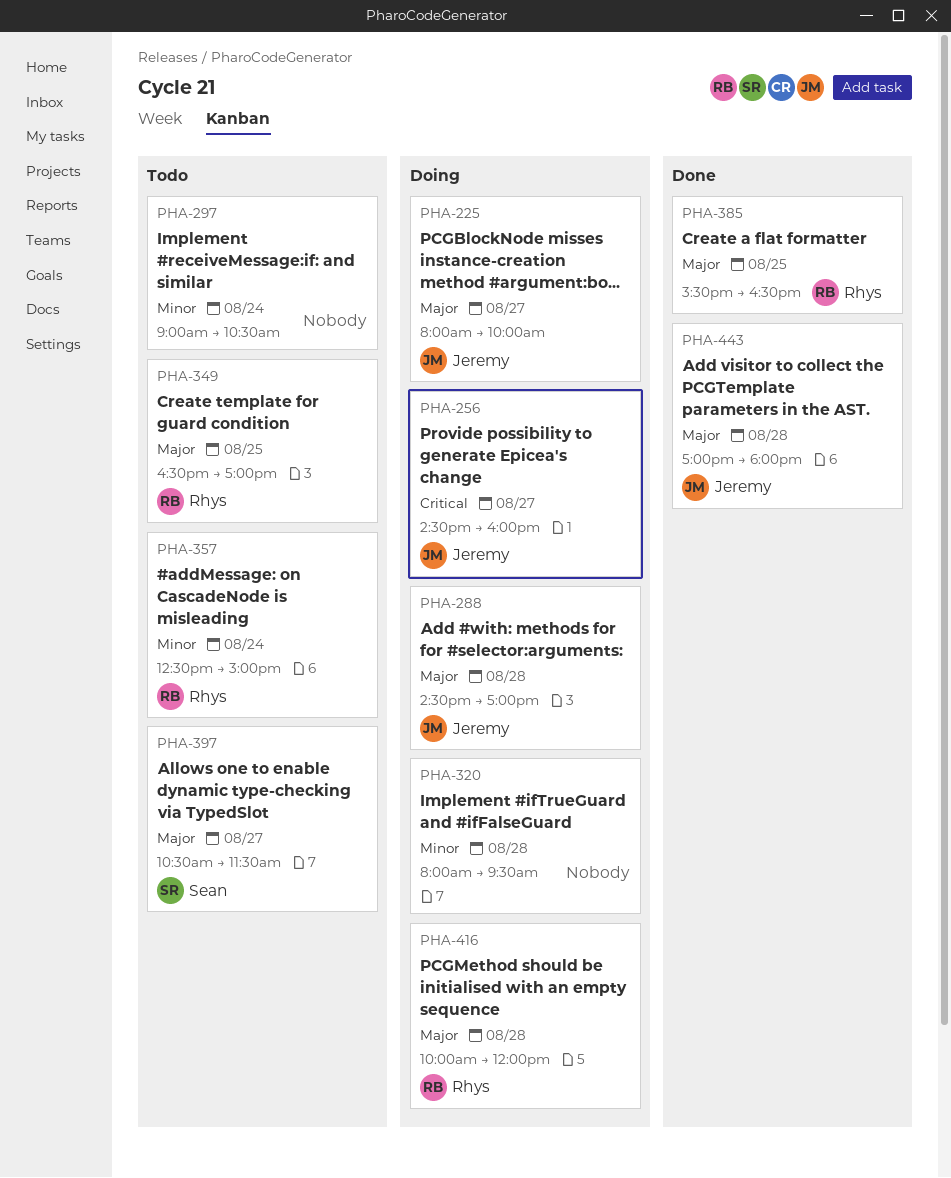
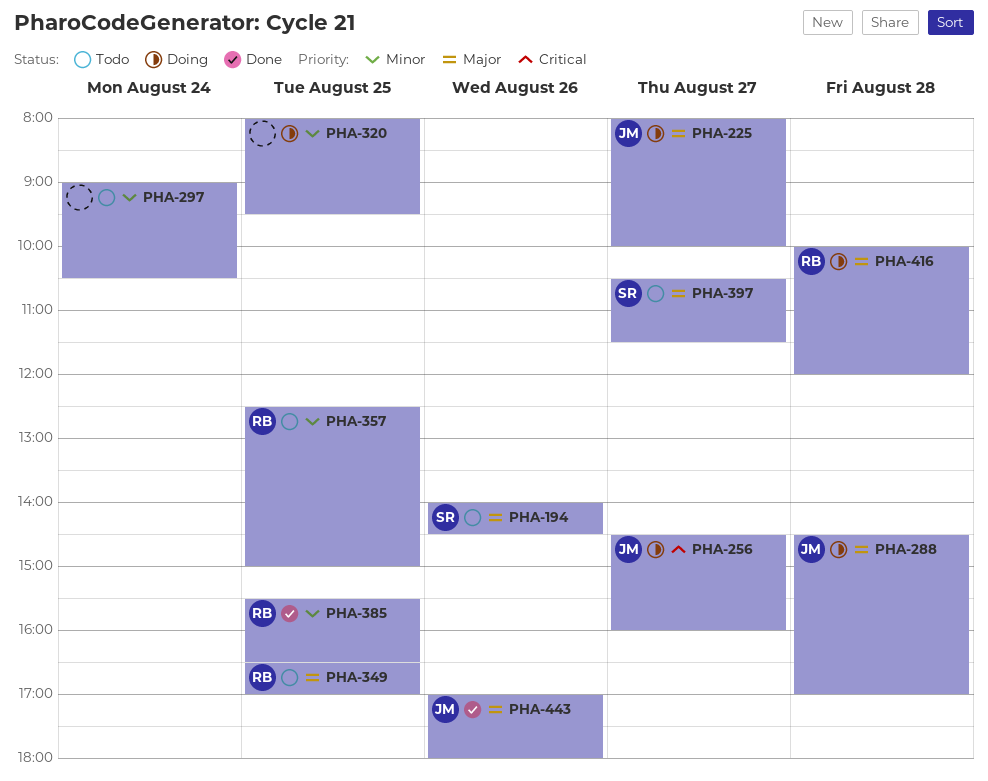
PHA-194: none -> present
PHA-320, day: Aug 28 -> Aug 25
PHA-357, day: Aug 24 -> Aug 25
PHA-385, priority: Major -> Minor
PHA-443, day: Aug 28 -> Aug 26

